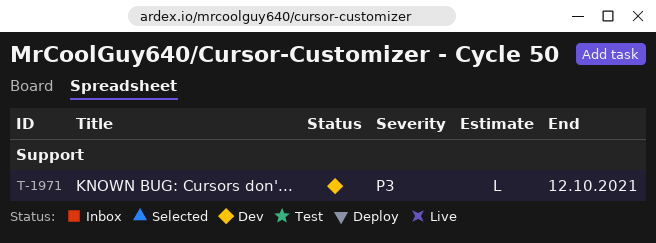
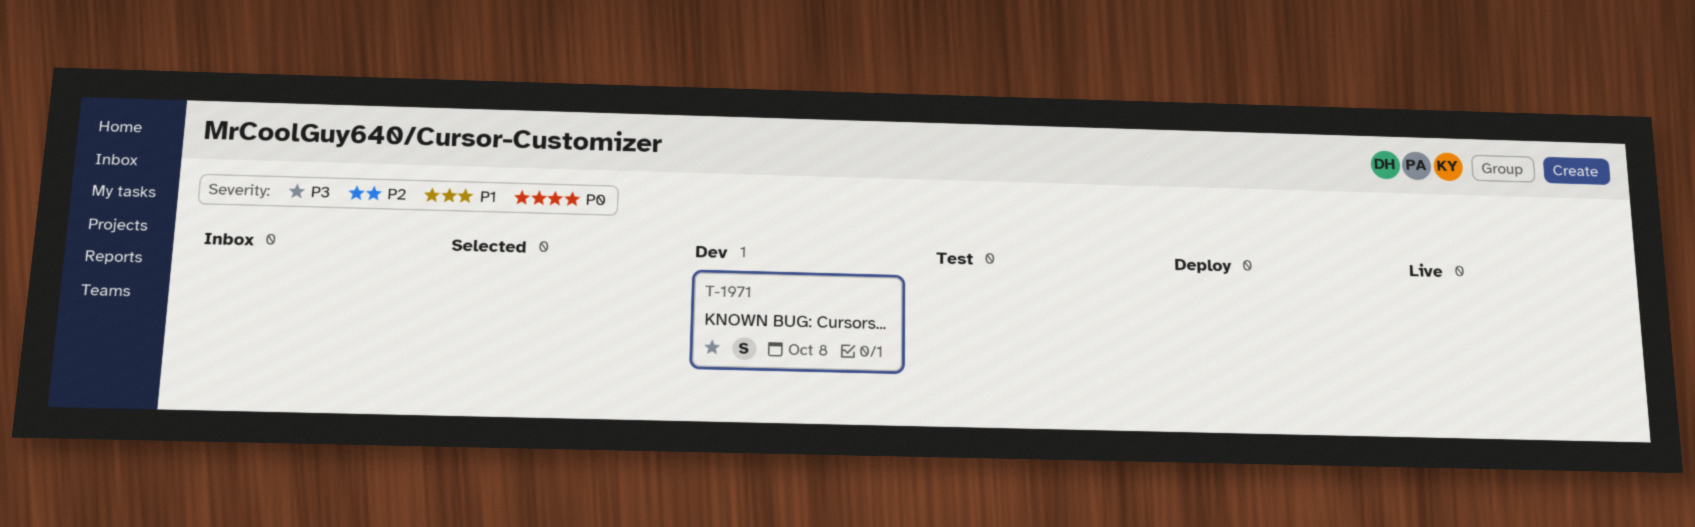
T-1971, estimate: L -> S
T-1971, due: Oct 12 -> Oct 8

